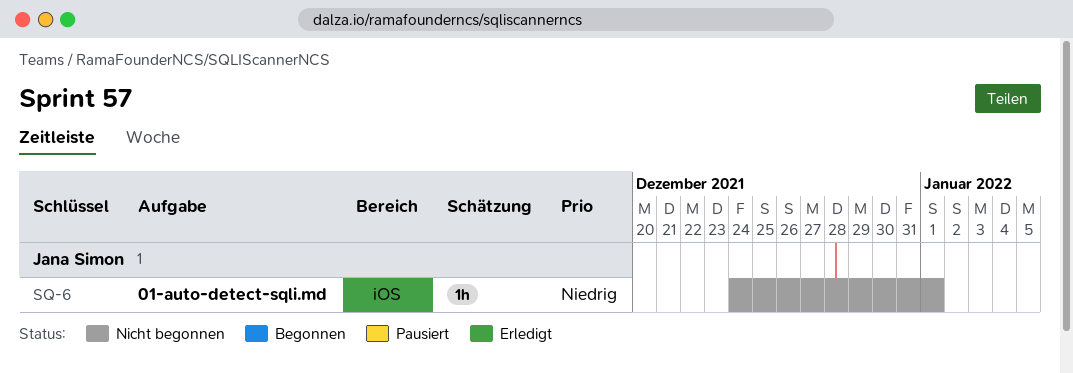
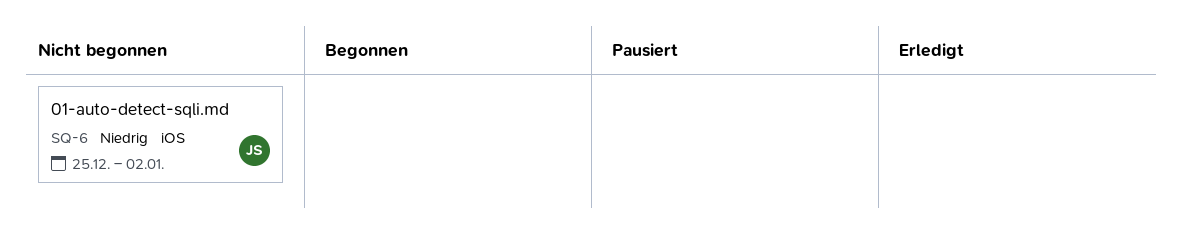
SQ-6, start: Dec 24 -> Dec 25
SQ-6, due: Jan 1 -> Jan 2

